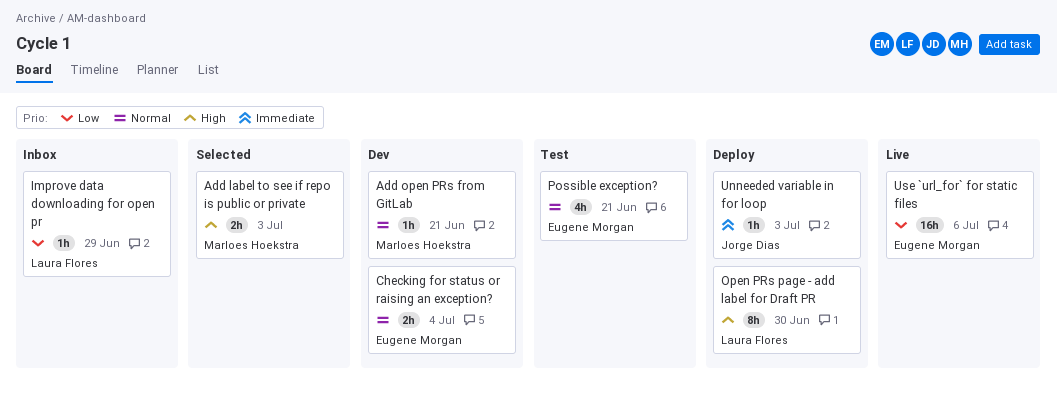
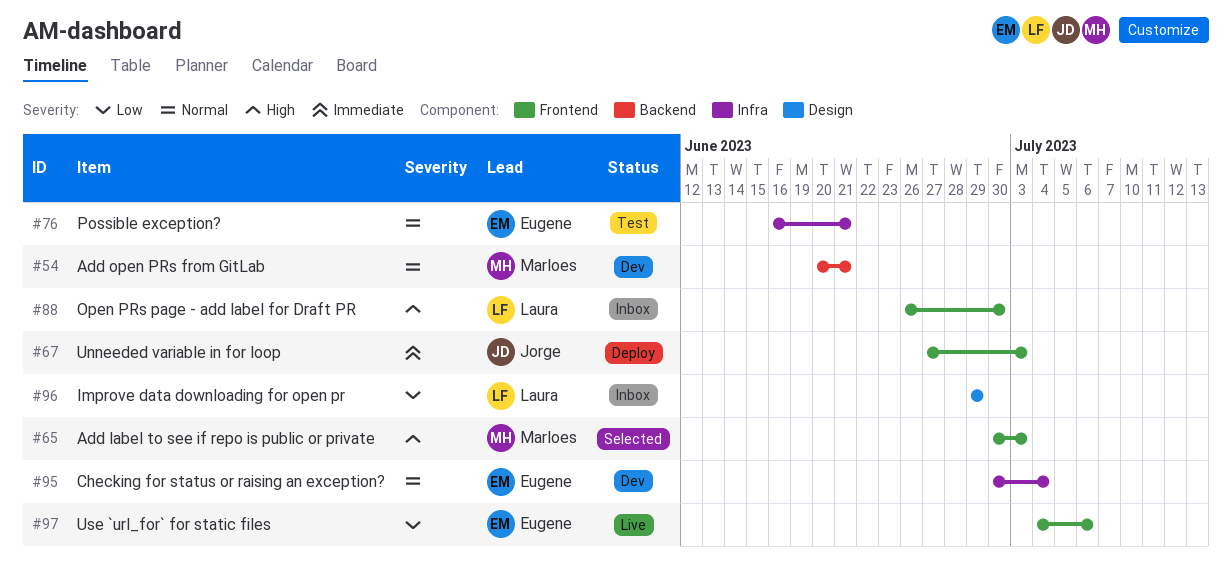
Open PRs page - add label for Draft PR, status: Deploy -> Inbox

